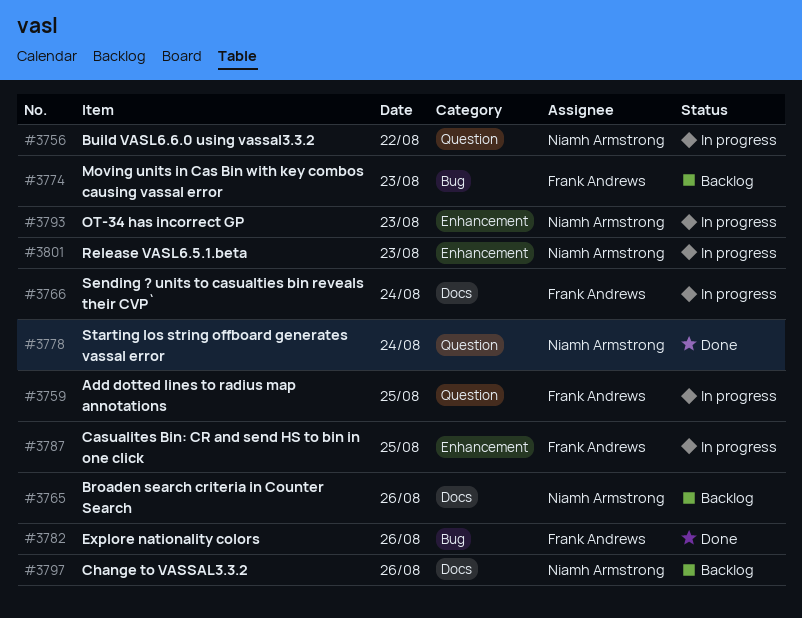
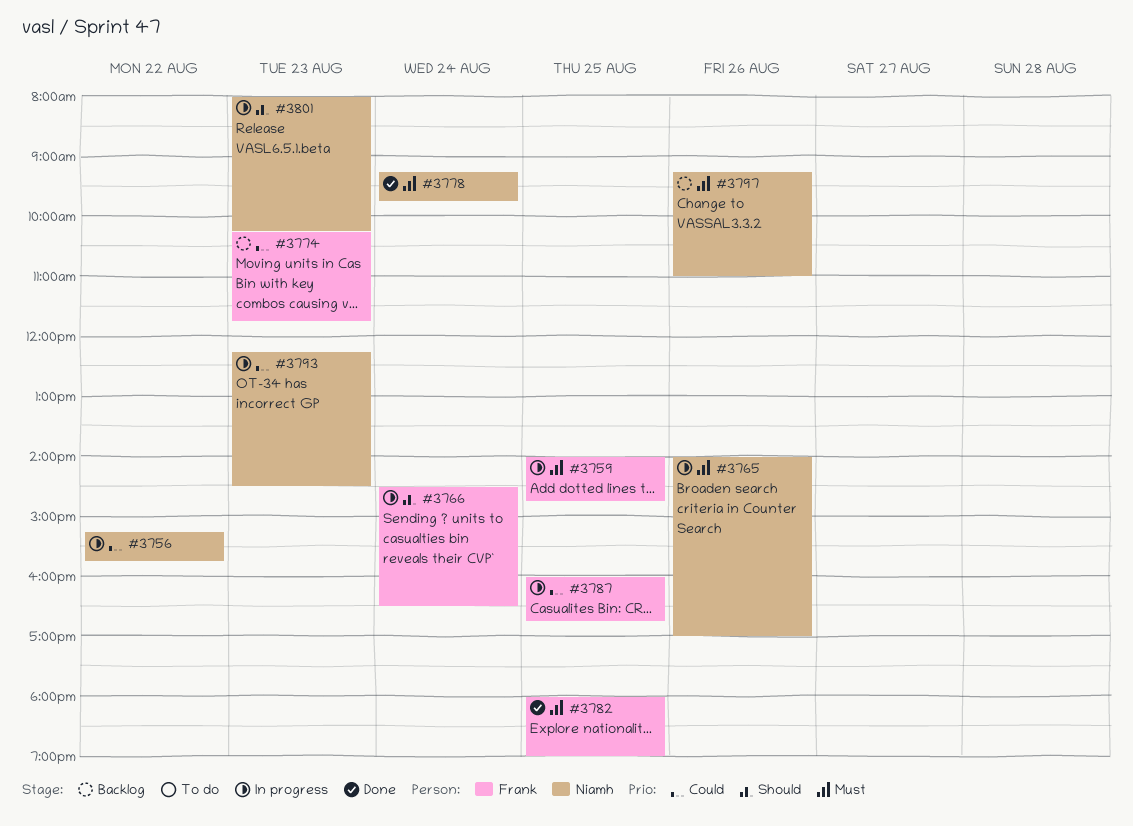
#3765, status: Backlog -> In progress
#3782, day: Aug 26 -> Aug 25

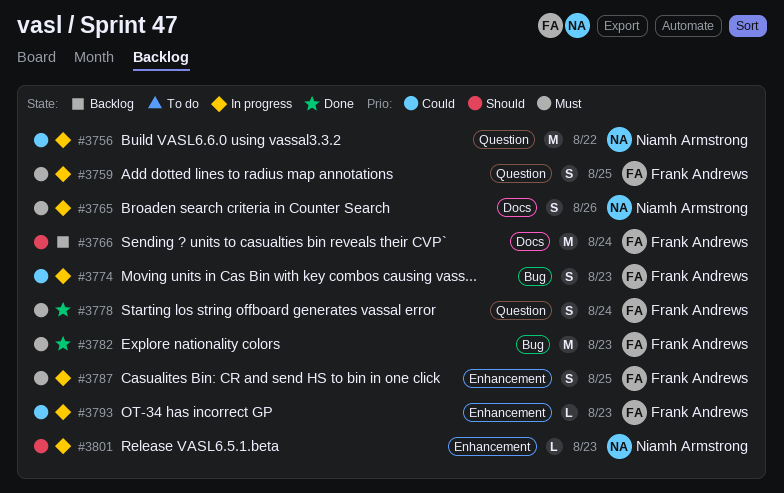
#3766, status: In progress -> Backlog
#3774, status: Backlog -> In progress
#3778, owner: Niamh Armstrong -> Frank Andrews
#3782, day: Aug 25 -> Aug 23
#3787, priority: Could -> Must
#3793, owner: Niamh Armstrong -> Frank Andrews
#3797: present -> none

